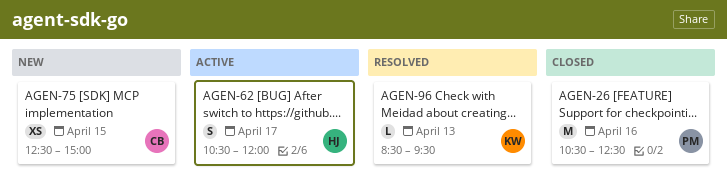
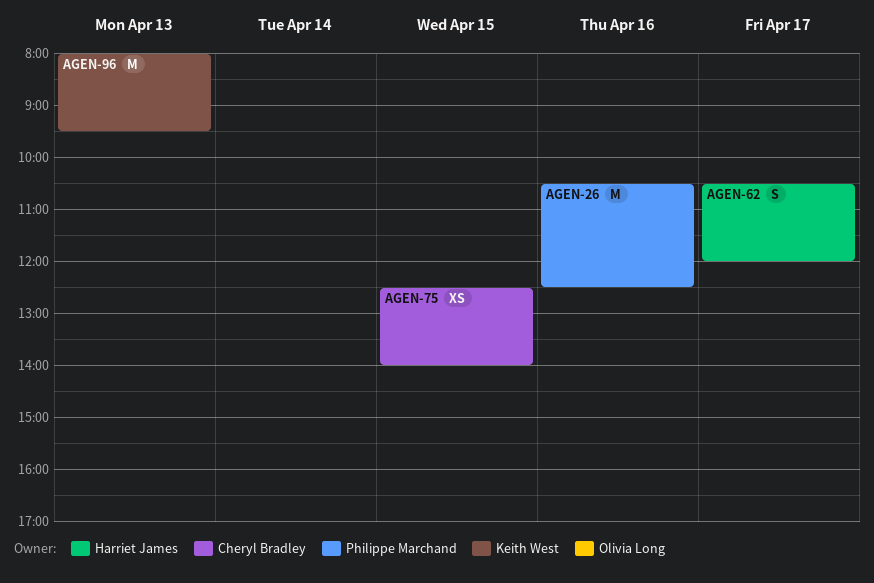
AGEN-75, ends: 15:00 -> 14:00
AGEN-96, estimate: L -> M
AGEN-96, begins: 08:30 -> 08:00

